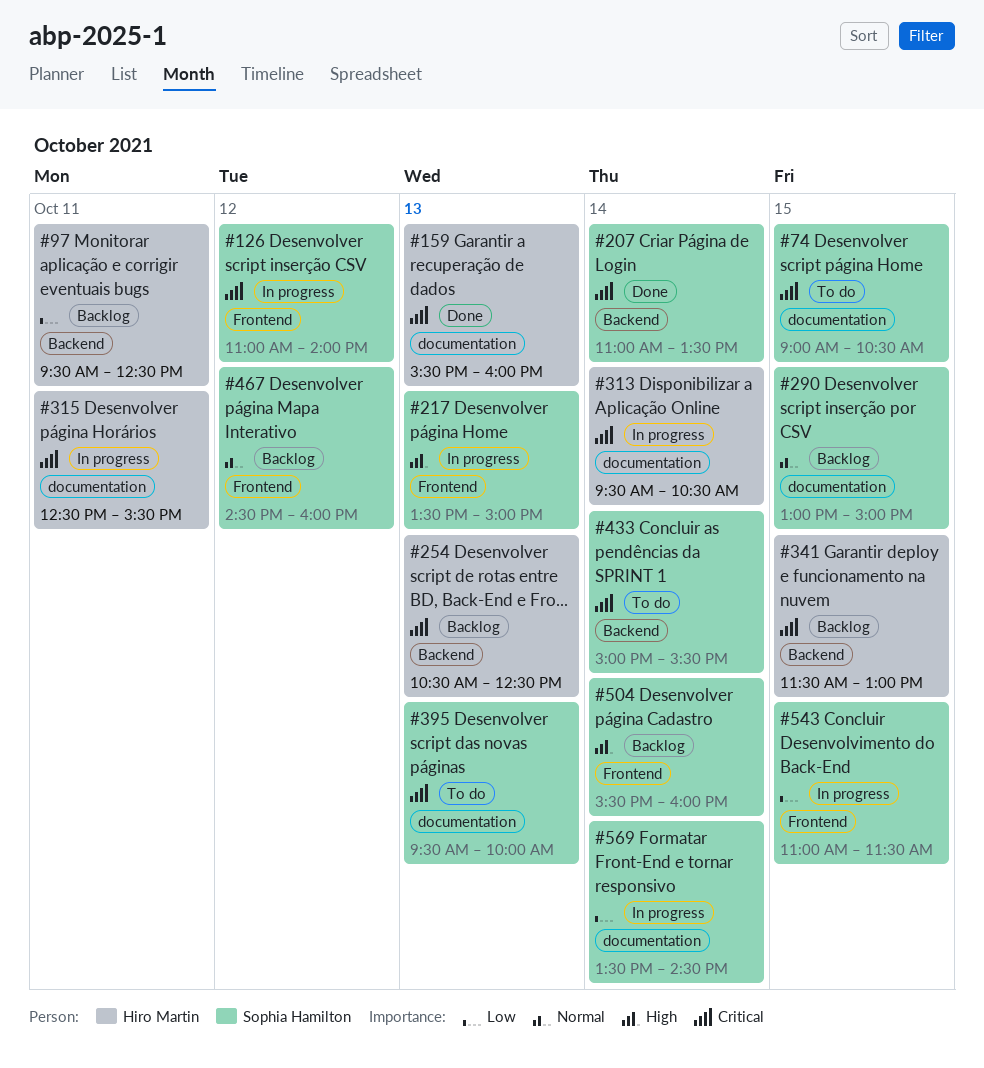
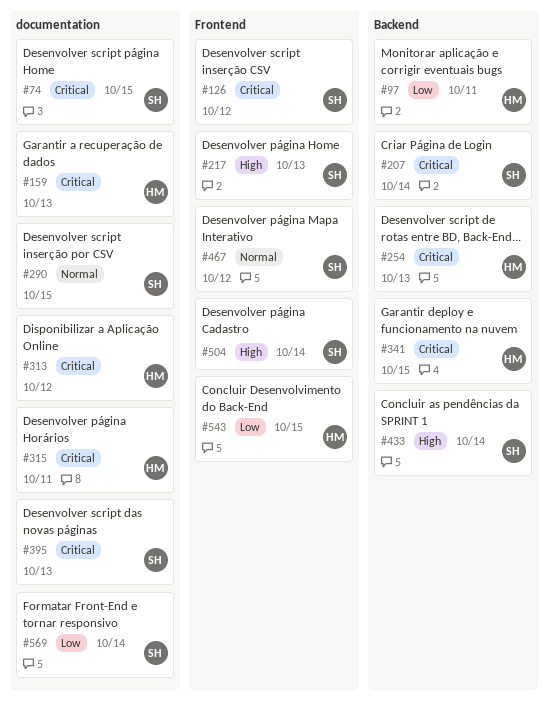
#313, day: Oct 14 -> Oct 12
#433, priority: Critical -> High
#543, owner: Sophia Hamilton -> Hiro Martin

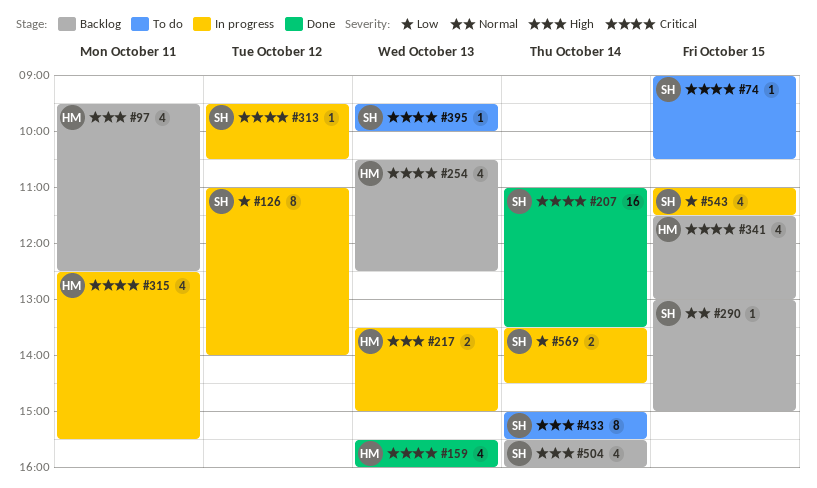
#97, priority: Low -> High
#126, priority: Critical -> Low
#217, owner: SH -> HM
#313, owner: HM -> SH
#467: present -> none
#543, owner: HM -> SH

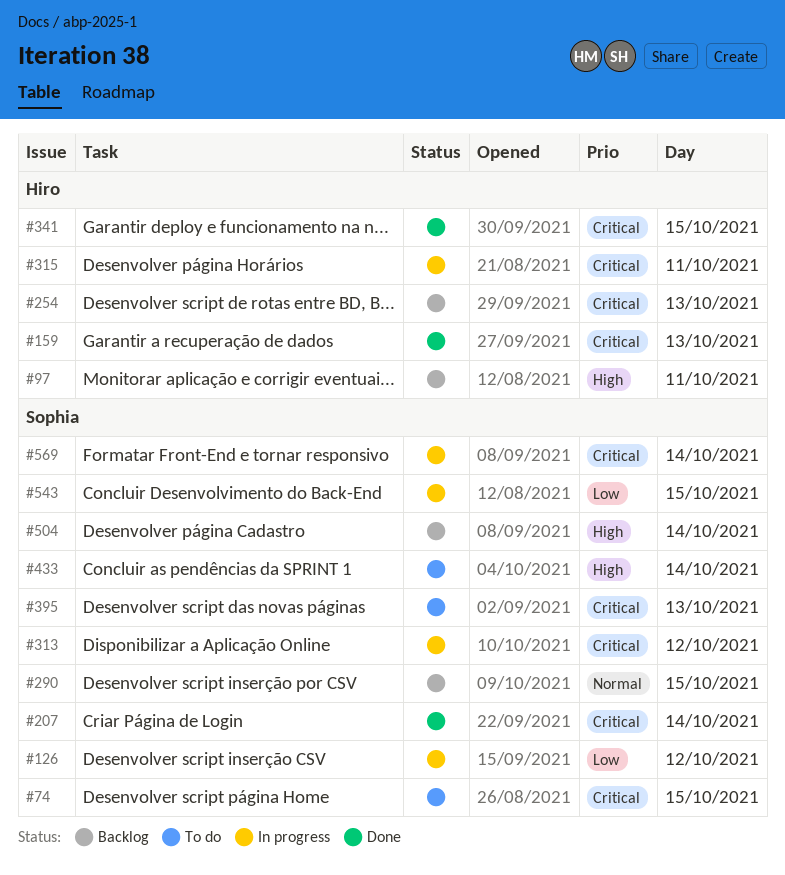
#217: present -> none
#341, status: Backlog -> Done
#569, priority: Low -> Critical

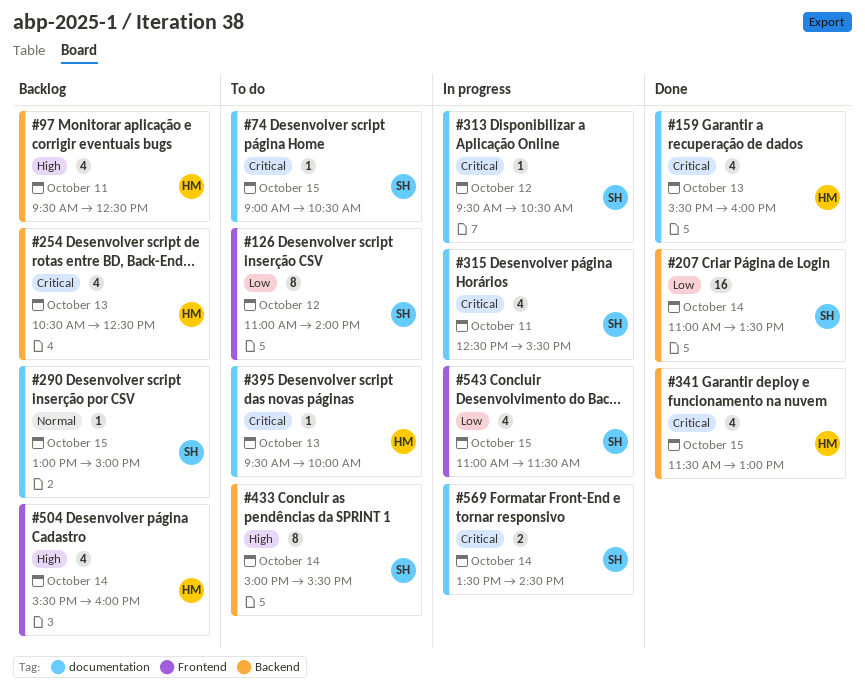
#126, status: In progress -> To do
#207, priority: Critical -> Low
#315, owner: Hiro -> Sophia
#395, owner: Sophia -> Hiro
#504, owner: Sophia -> Hiro

